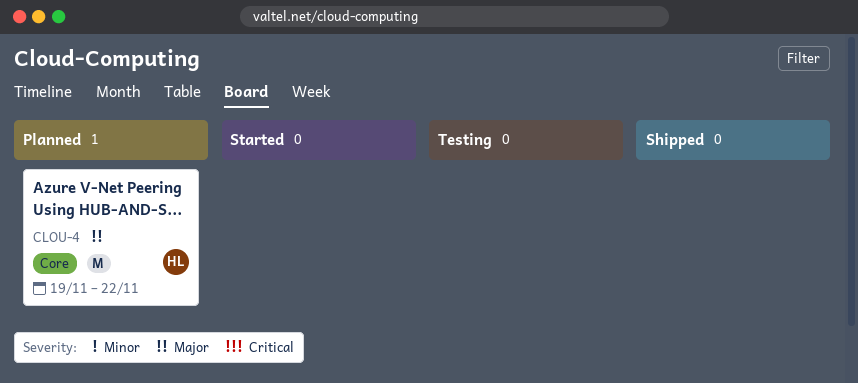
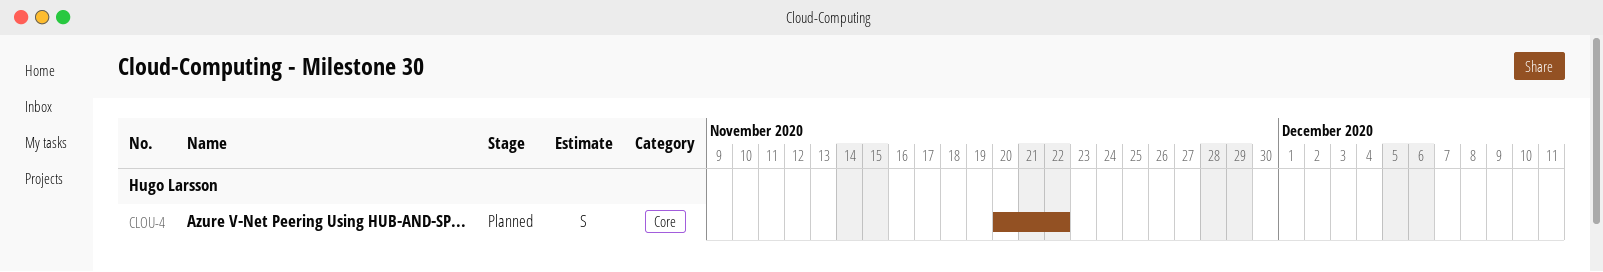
CLOU-4, estimate: M -> S
CLOU-4, start: Nov 19 -> Nov 20

